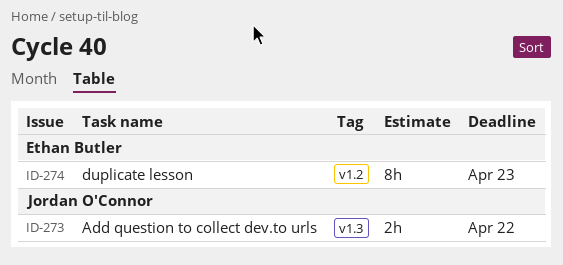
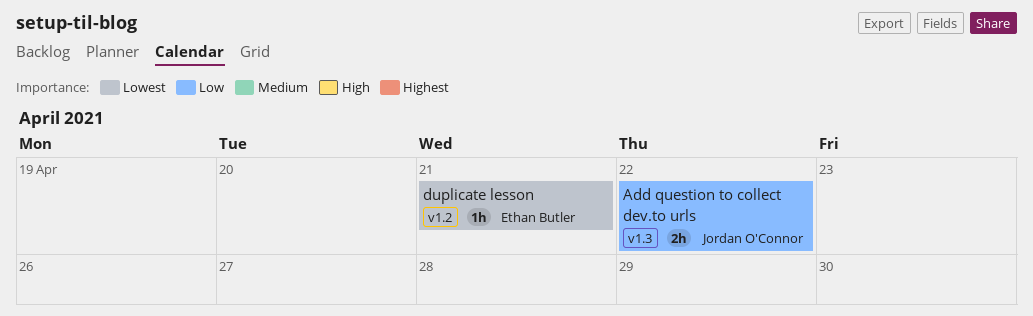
duplicate lesson, estimate: 8h -> 1h
duplicate lesson, due: Apr 23 -> Apr 21

